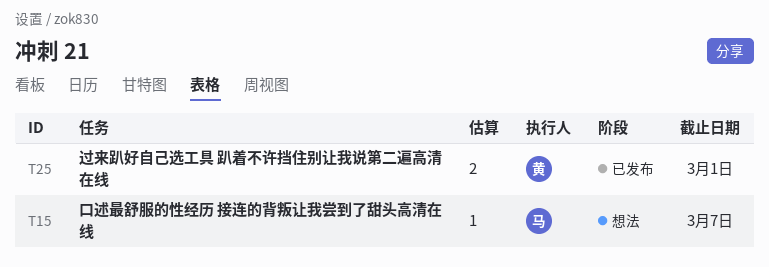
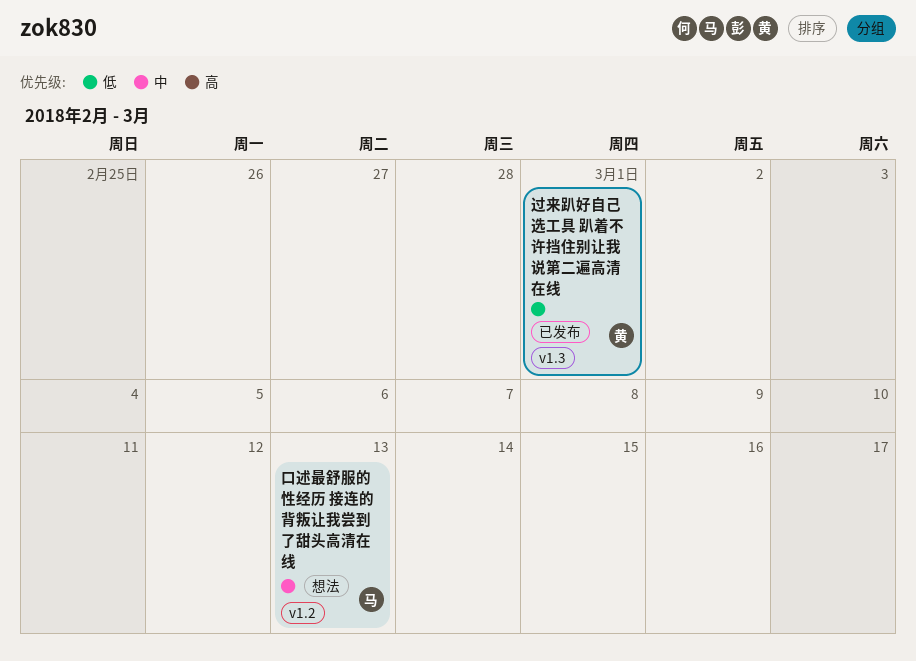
口述最舒服的性经历 接连的背叛让我尝到了甜头高清在线, due: Mar 7 -> Mar 13

